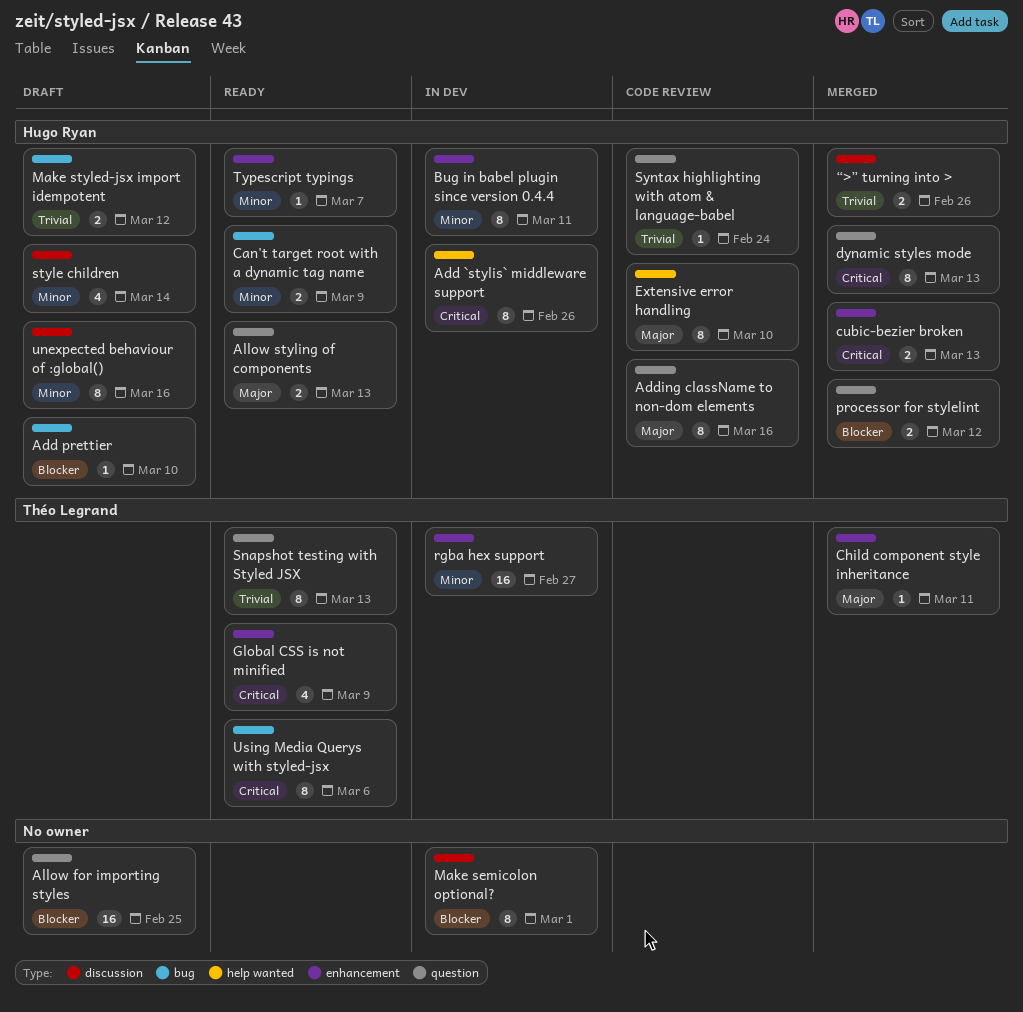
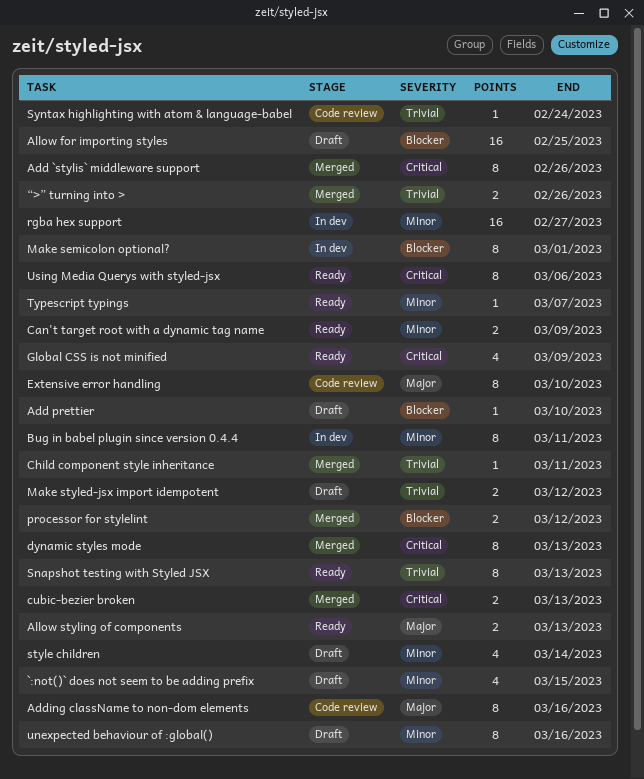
`:not()` does not seem to be adding prefix: none -> present
Add `stylis` middleware support, status: In dev -> Merged
Child component style inheritance, priority: Major -> Trivial

